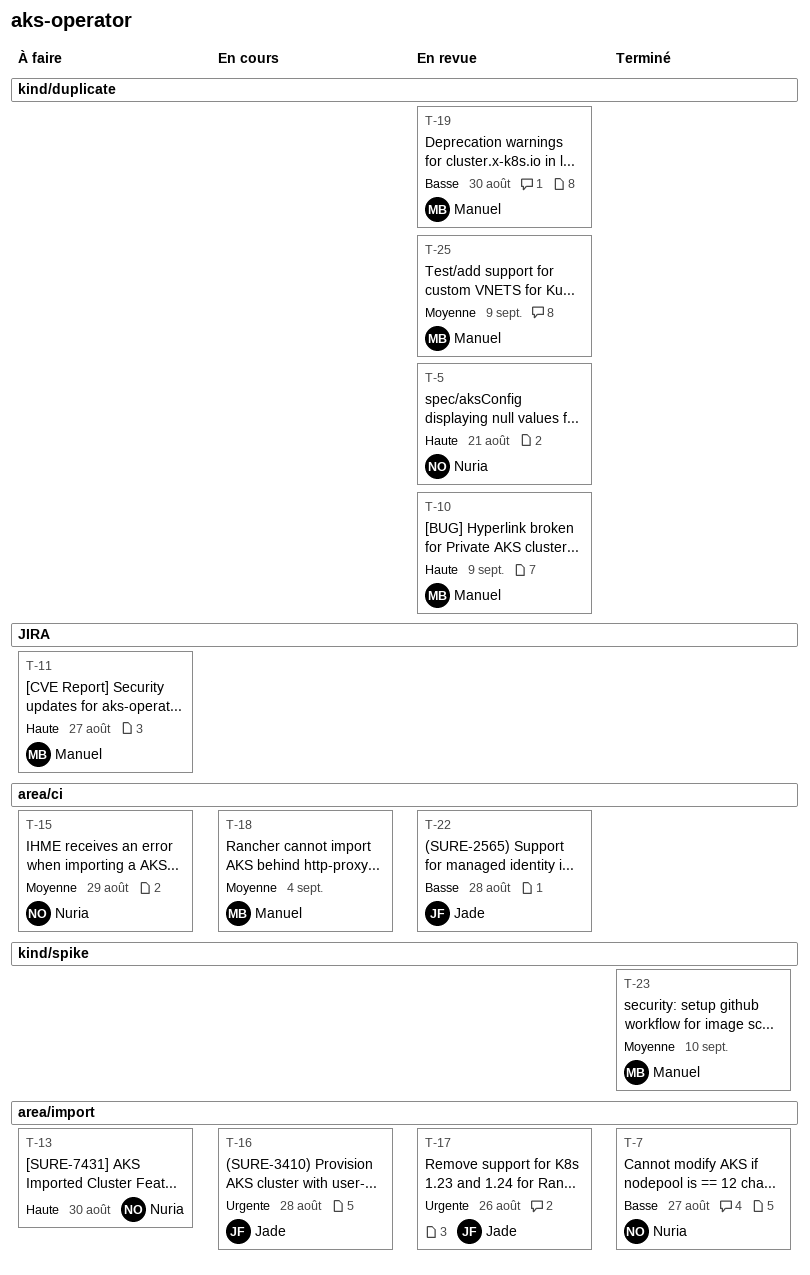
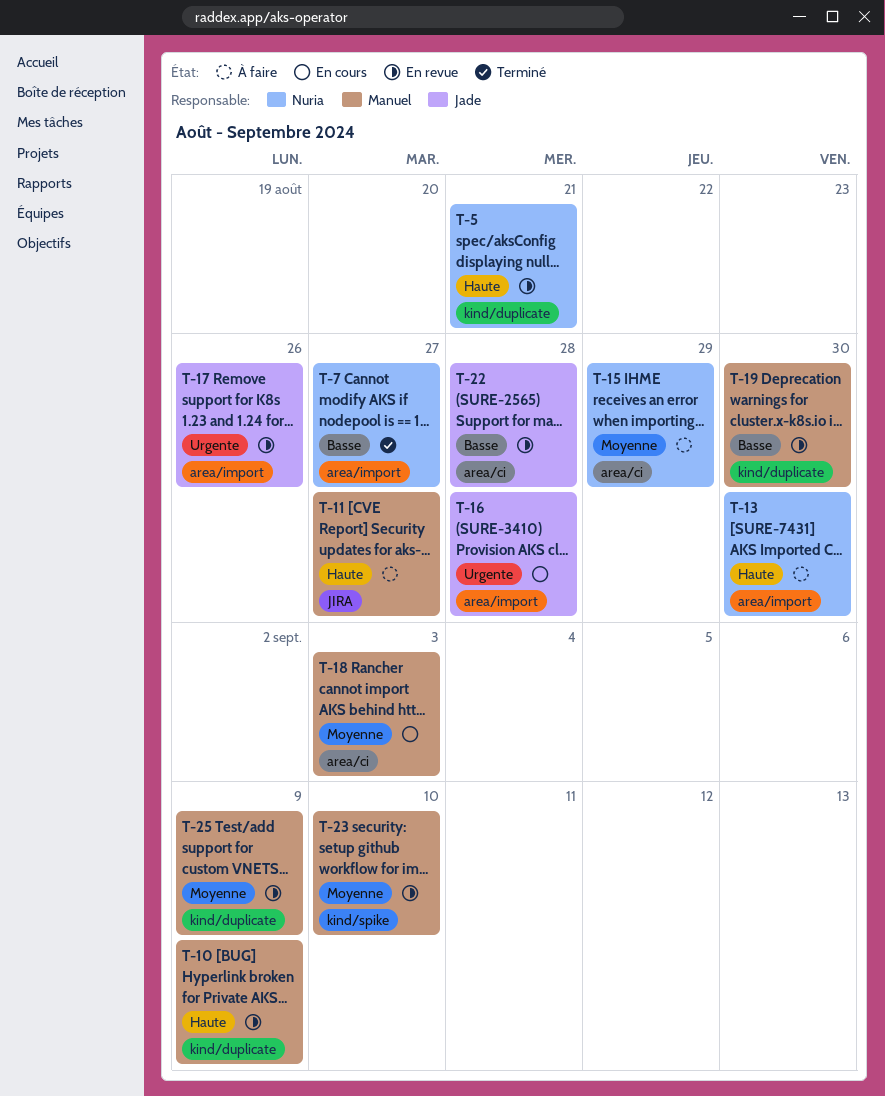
T-18, due: Sep 4 -> Sep 3
T-23, status: Terminé -> En revue

